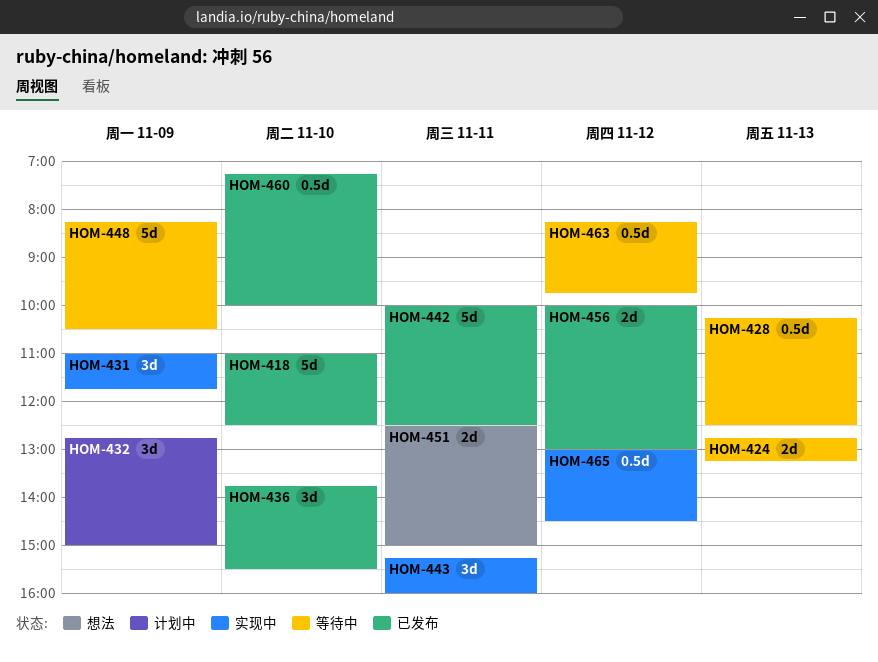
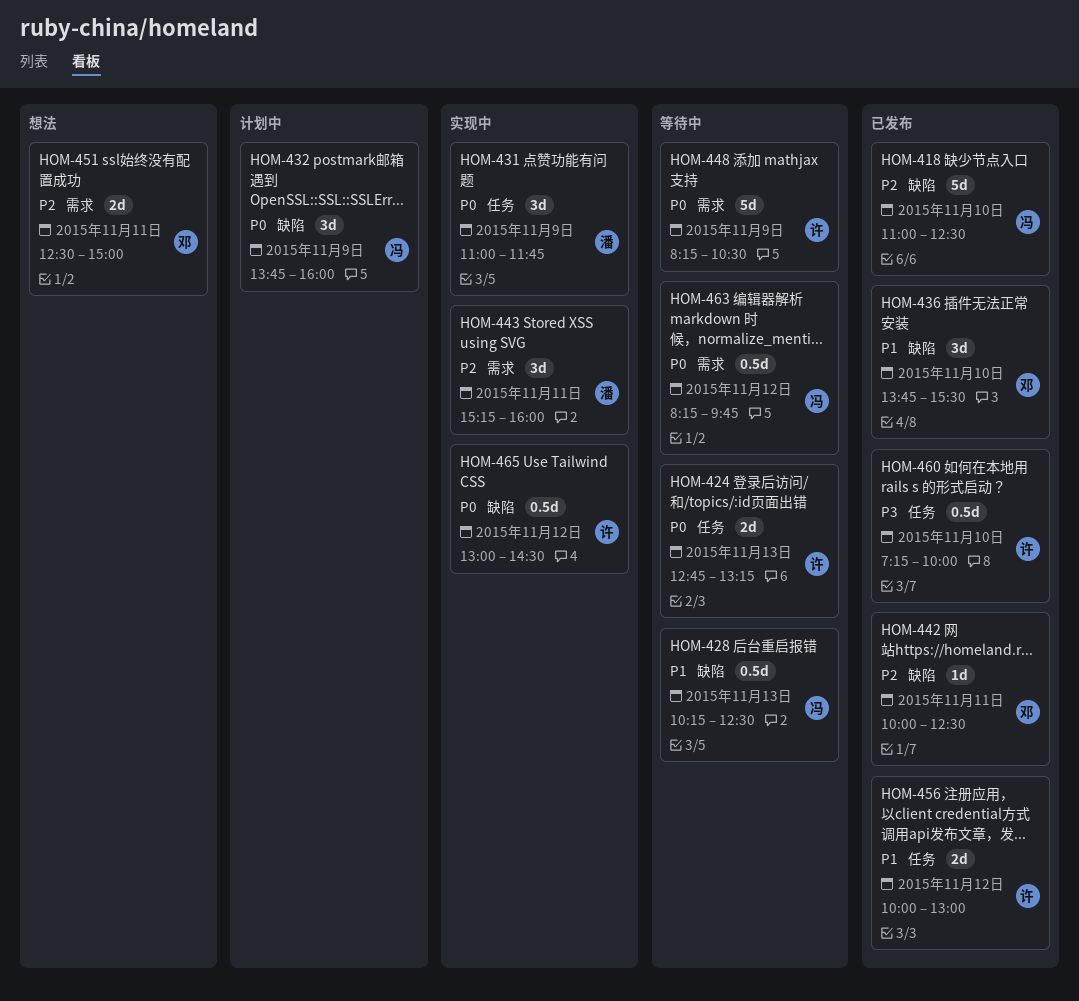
HOM-432, begins: 12:45 -> 13:45
HOM-432, ends: 15:00 -> 16:00
HOM-442, estimate: 5d -> 1d

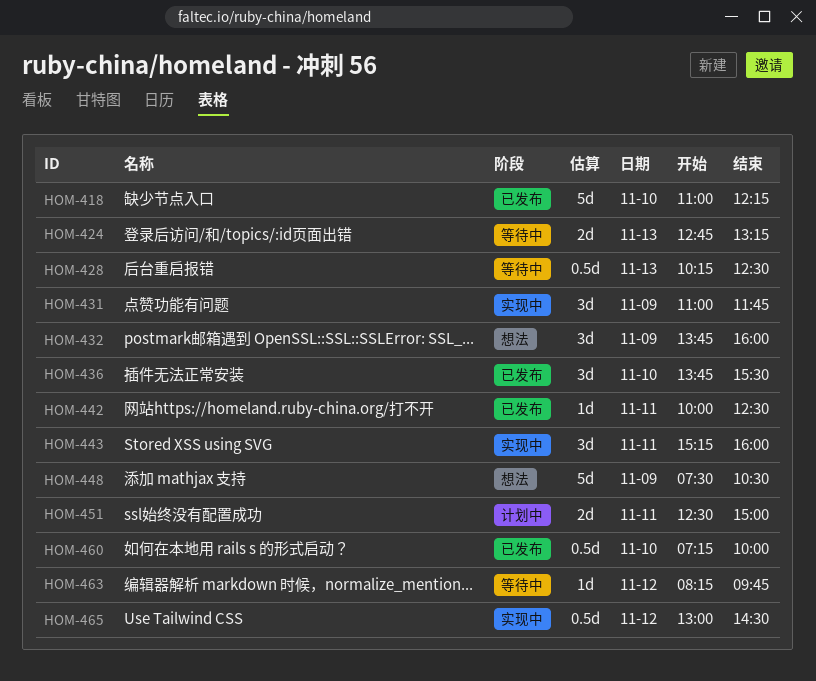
HOM-418, ends: 12:30 -> 12:15
HOM-432, status: 计划中 -> 想法
HOM-448, status: 等待中 -> 想法
HOM-448, begins: 08:15 -> 07:30
HOM-451, status: 想法 -> 计划中
HOM-456: present -> none
HOM-463, estimate: 0.5d -> 1d

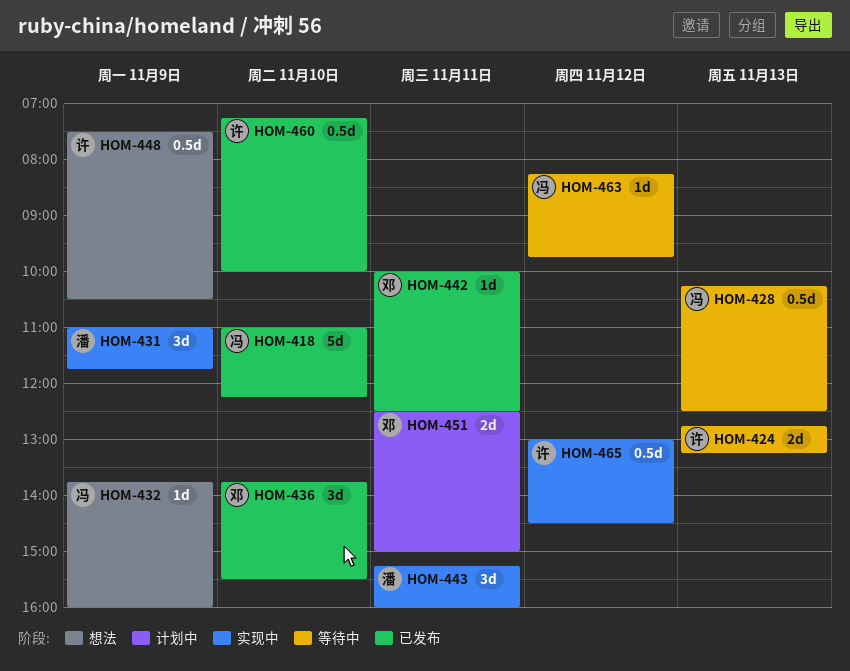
HOM-432, estimate: 3d -> 1d
HOM-448, estimate: 5d -> 0.5d

